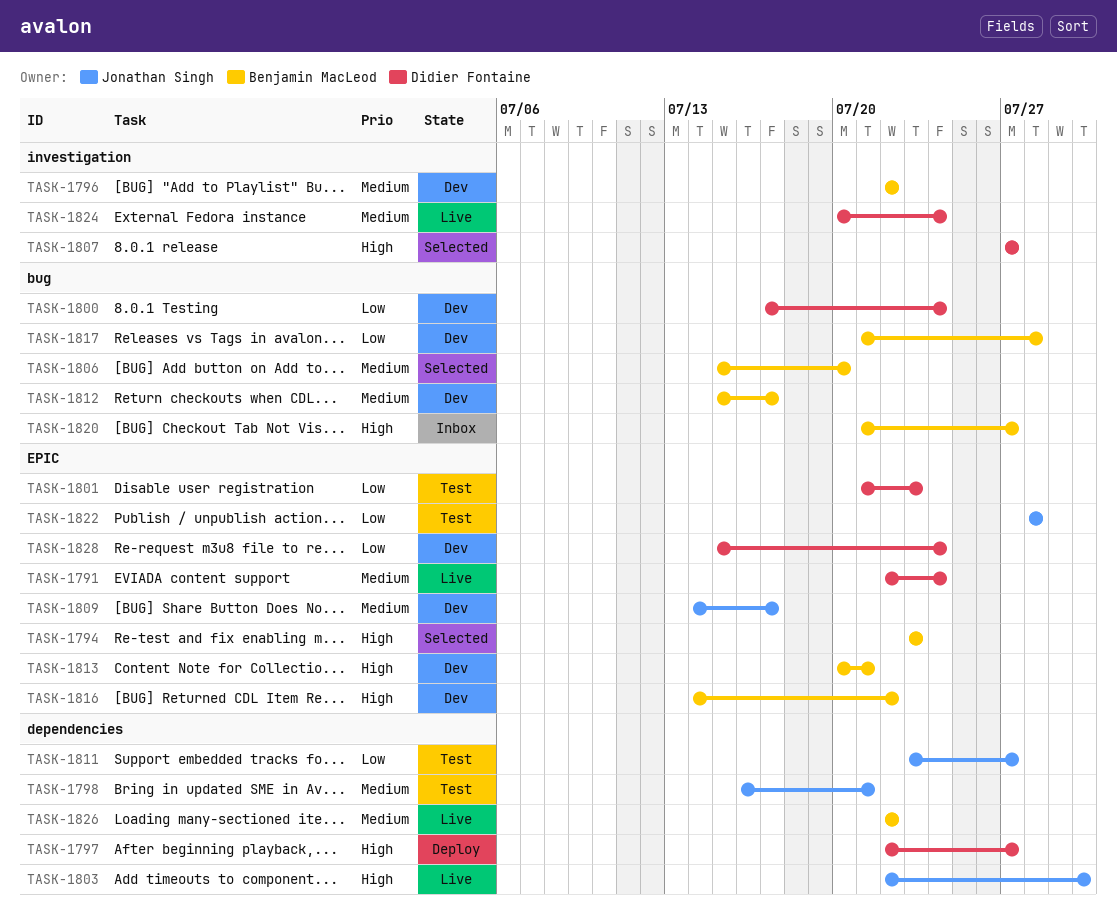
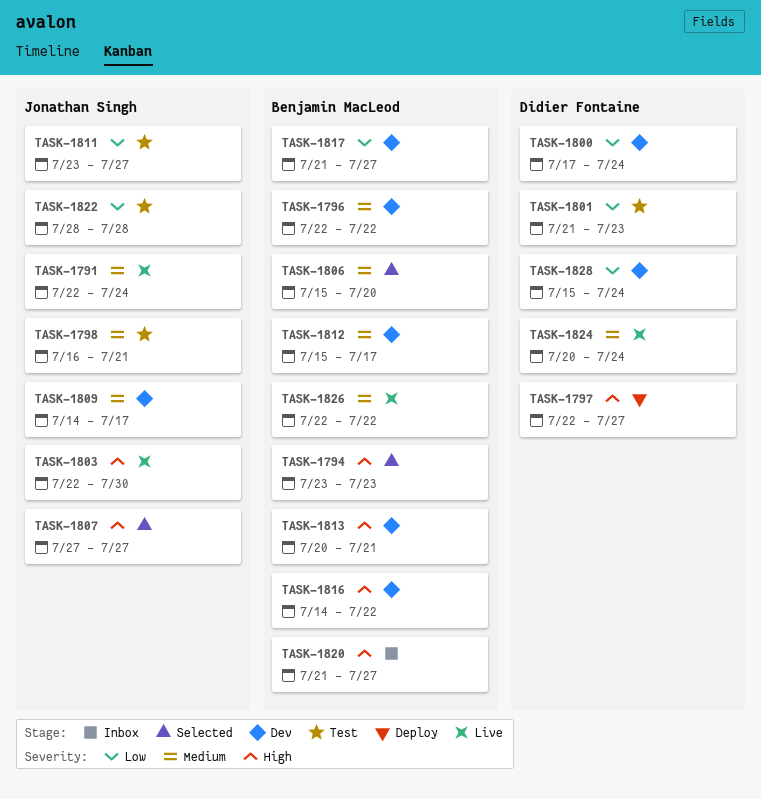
TASK-1791, owner: Didier Fontaine -> Jonathan Singh
TASK-1807, owner: Didier Fontaine -> Jonathan Singh
TASK-1817, due: Jul 28 -> Jul 27

